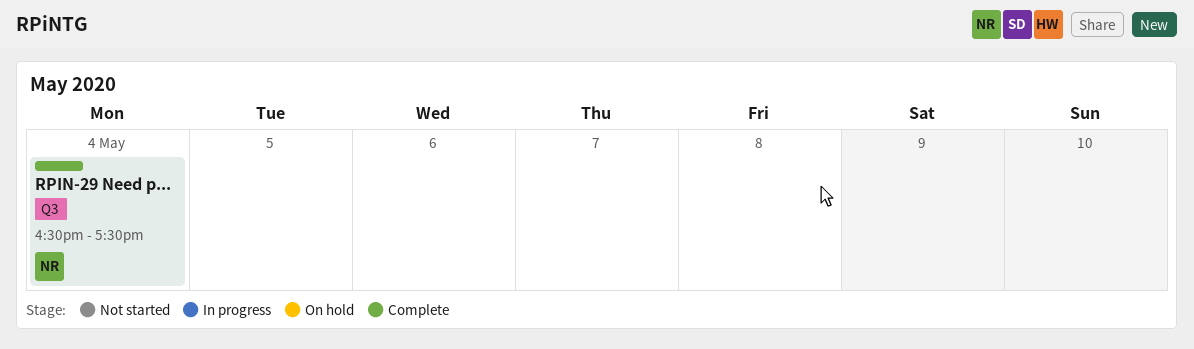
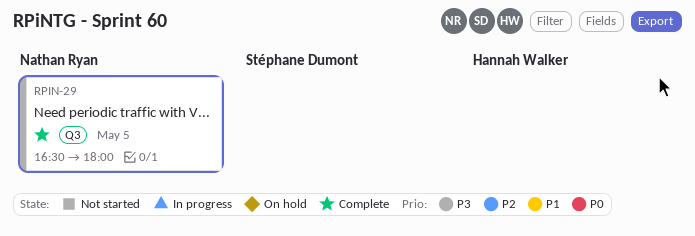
RPIN-29, day: May 4 -> May 5
RPIN-29, ends: 17:30 -> 18:00

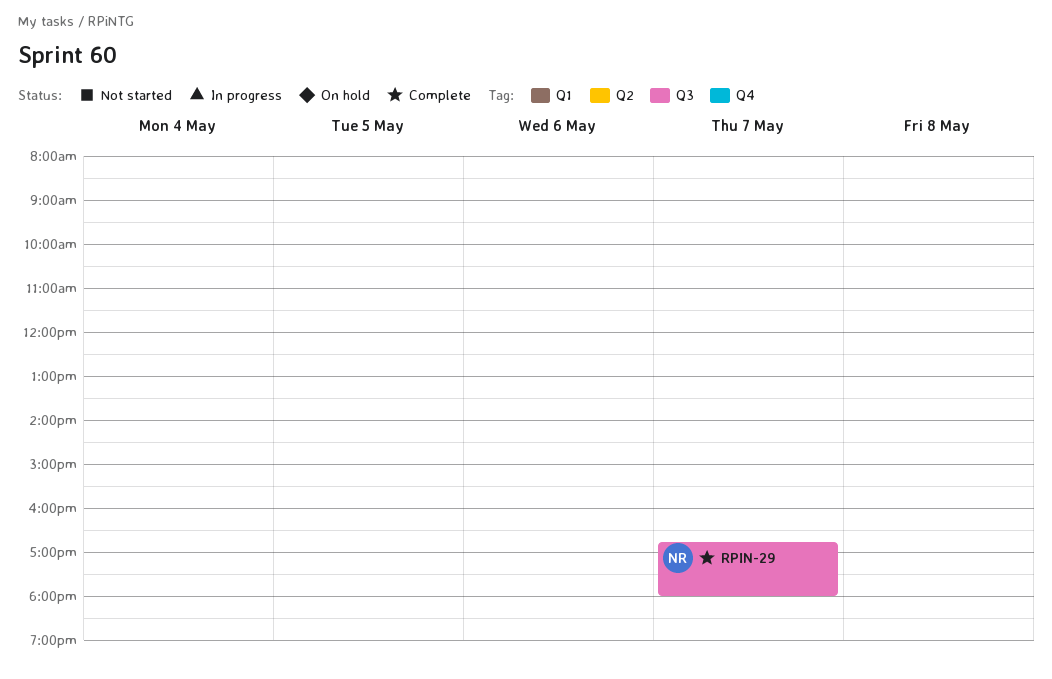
RPIN-29, day: May 5 -> May 7
RPIN-29, begins: 16:30 -> 16:45

